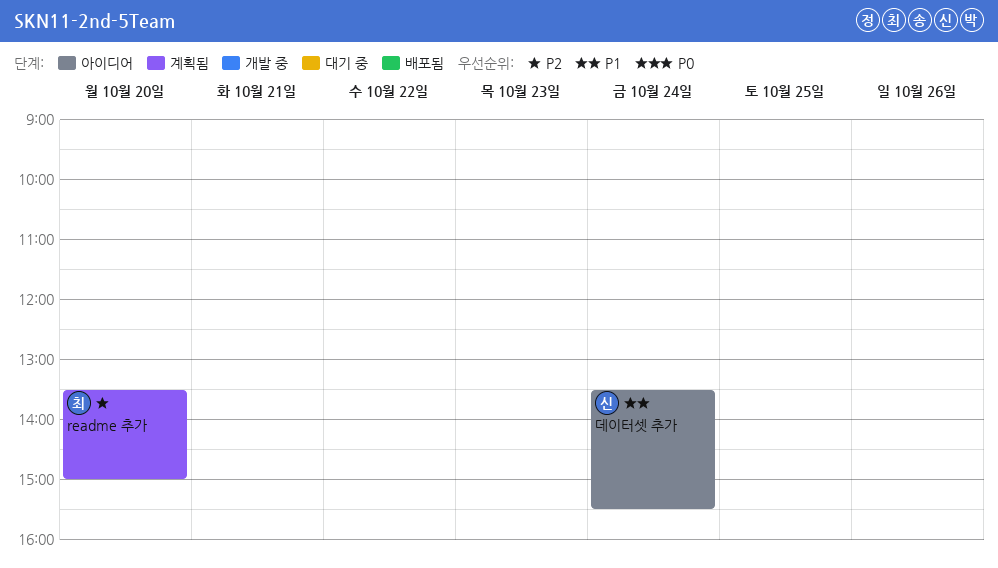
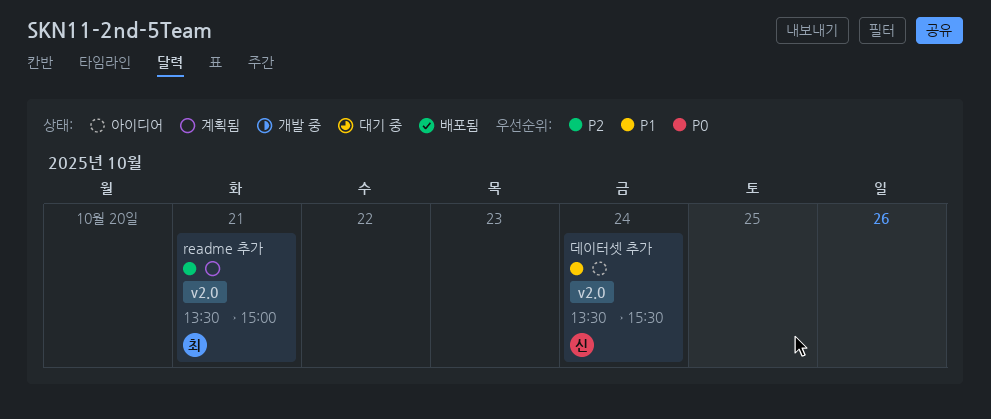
readme 추가, day: Oct 20 -> Oct 21

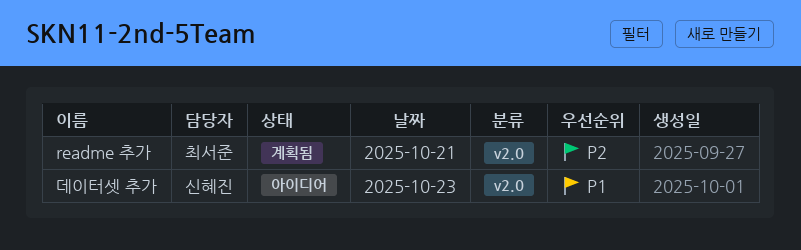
데이터셋 추가, day: Oct 24 -> Oct 23

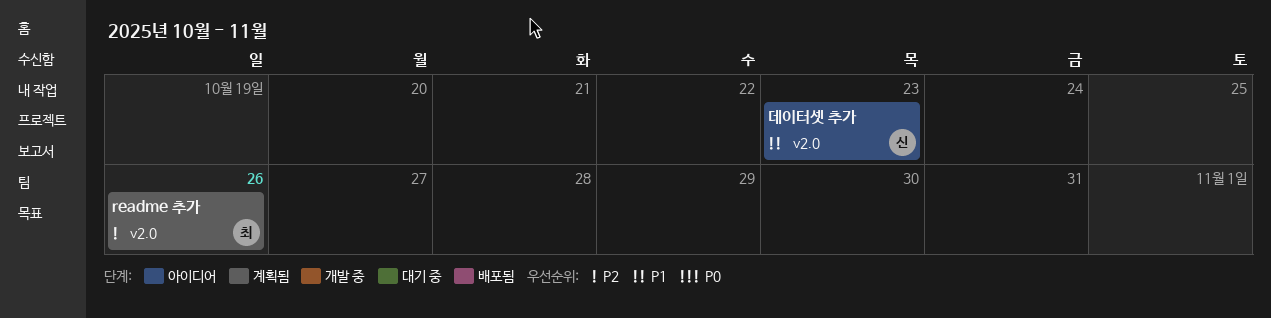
readme 추가, day: Oct 21 -> Oct 26

